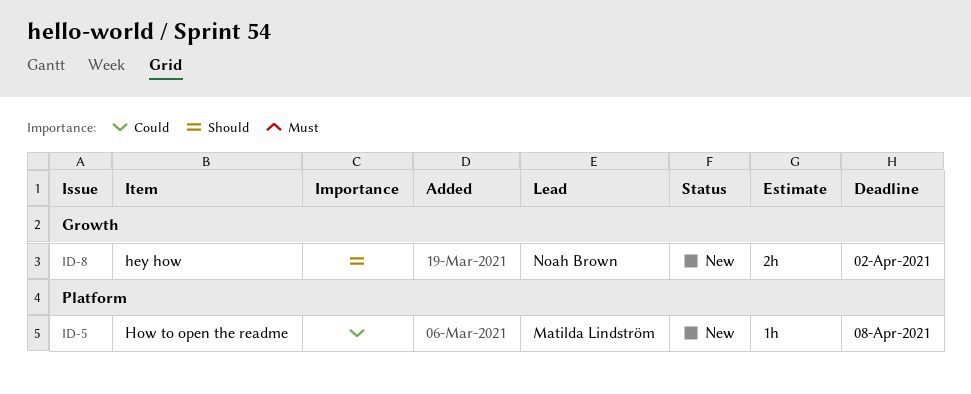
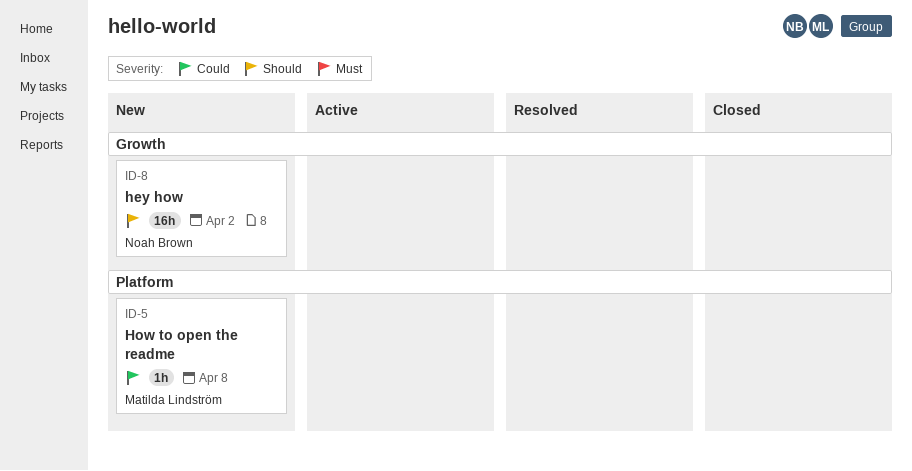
ID-8, estimate: 2h -> 16h

